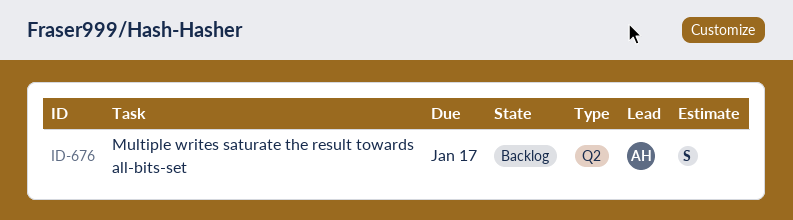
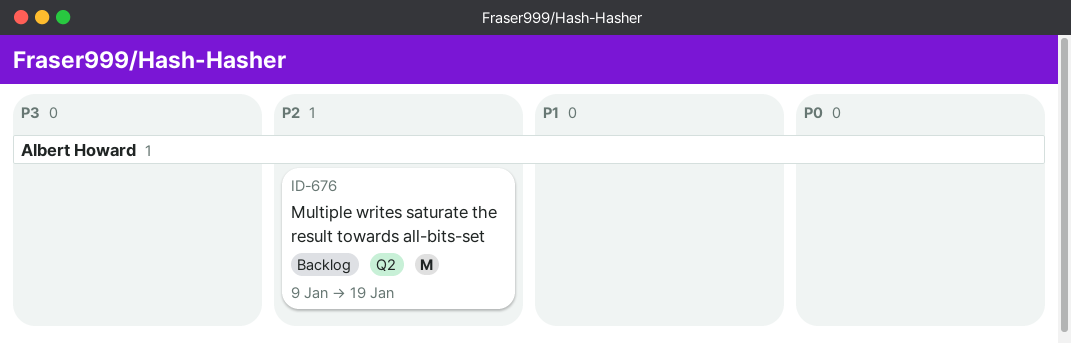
ID-676, estimate: S -> M
ID-676, due: Jan 17 -> Jan 19

